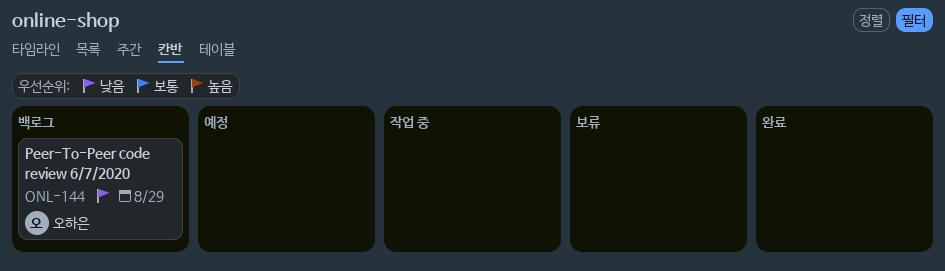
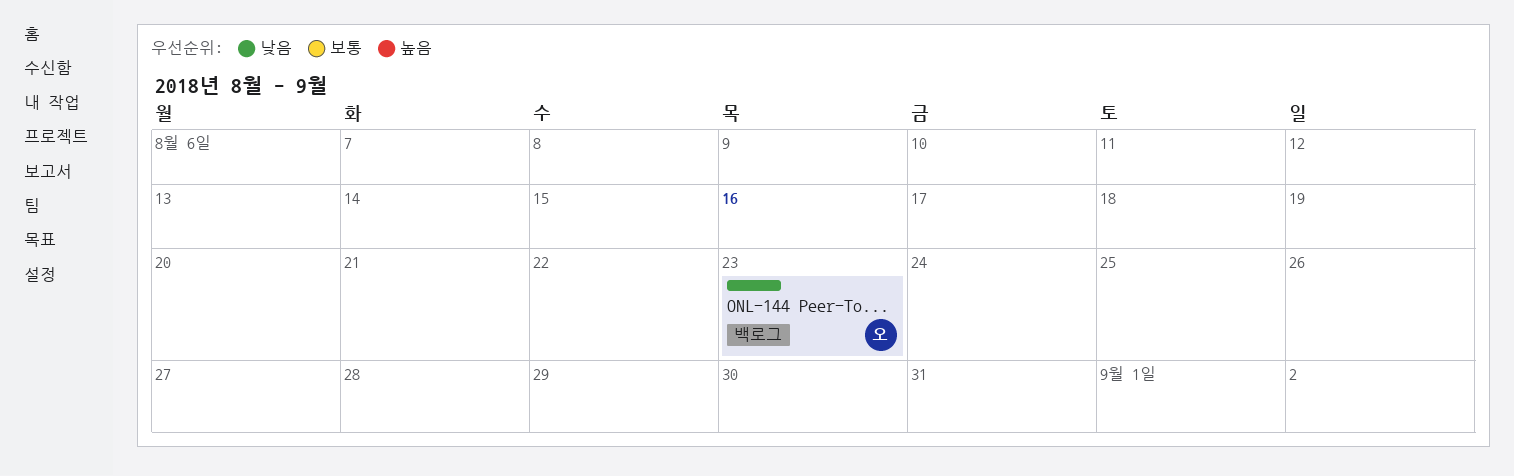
ONL-144, due: Aug 29 -> Aug 23

